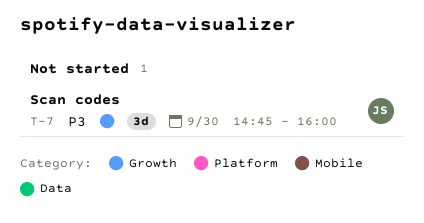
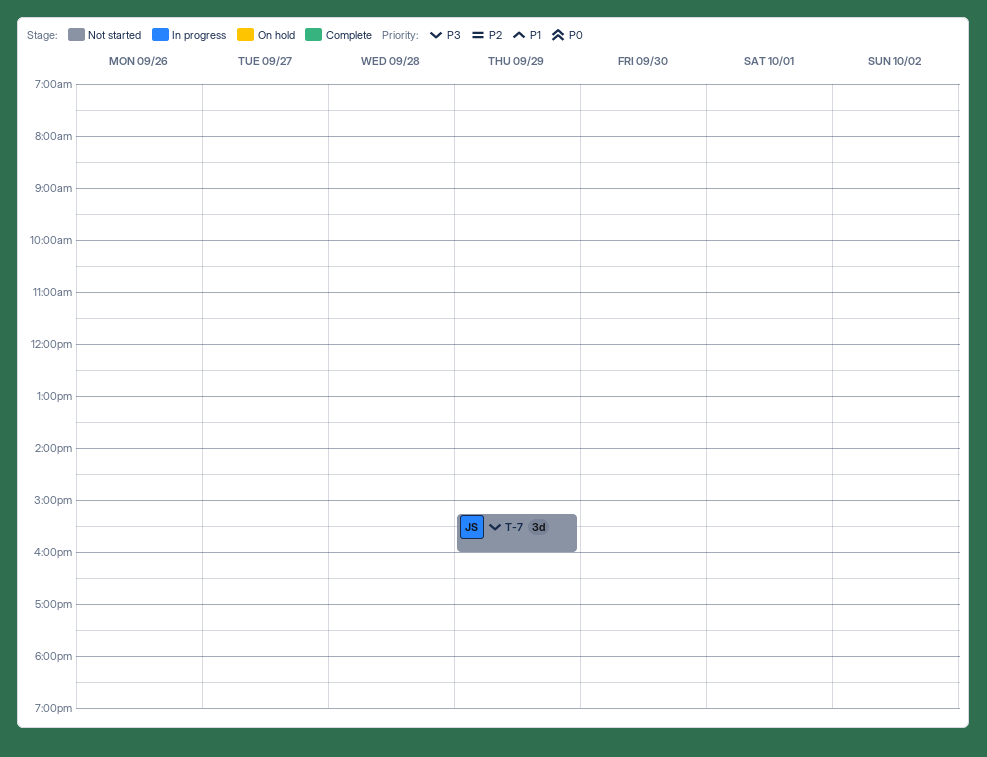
T-7, day: Sep 30 -> Sep 29
T-7, begins: 14:45 -> 15:15

